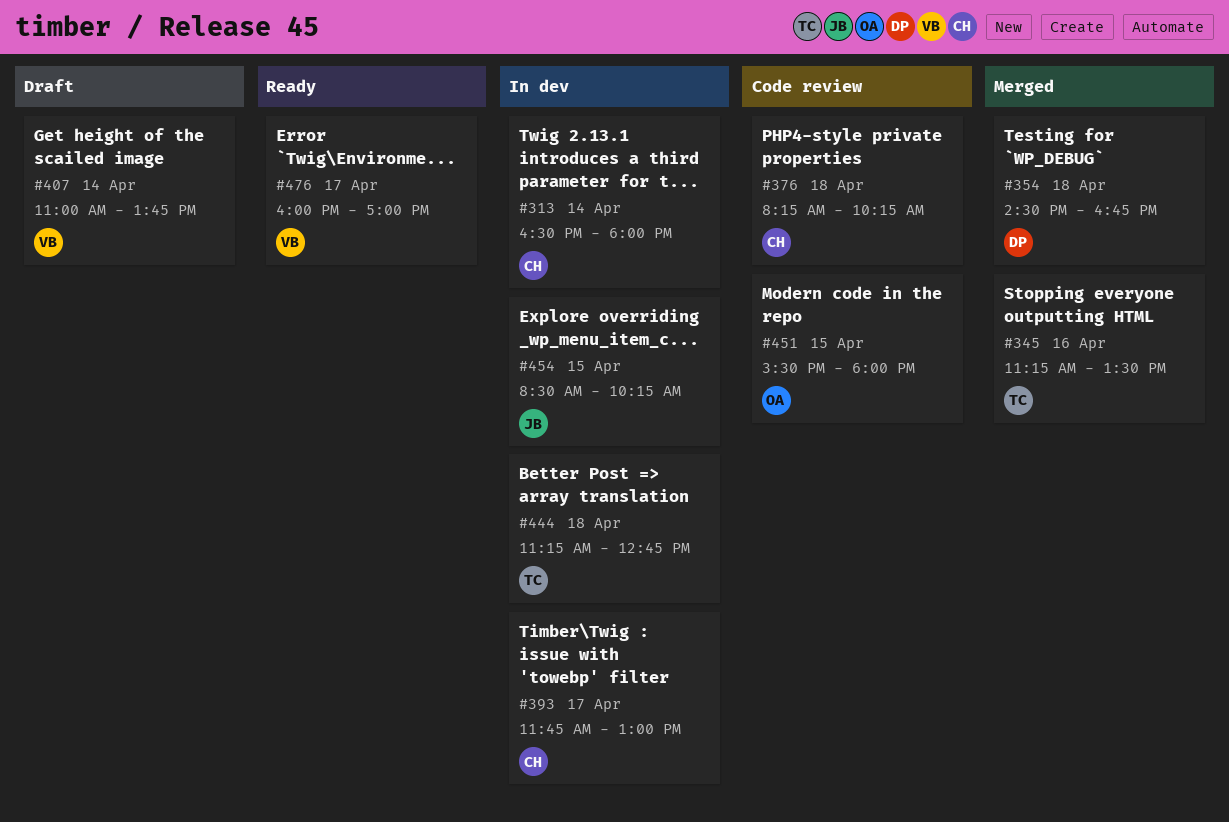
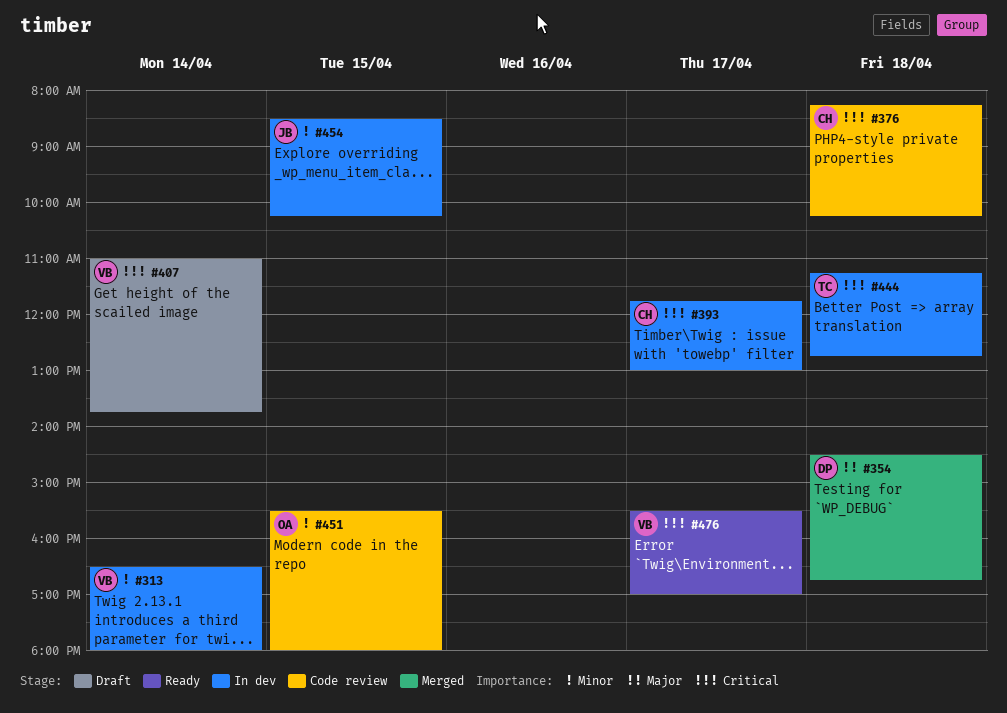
#313, owner: CH -> VB
#345: present -> none
#476, begins: 16:00 -> 15:30

